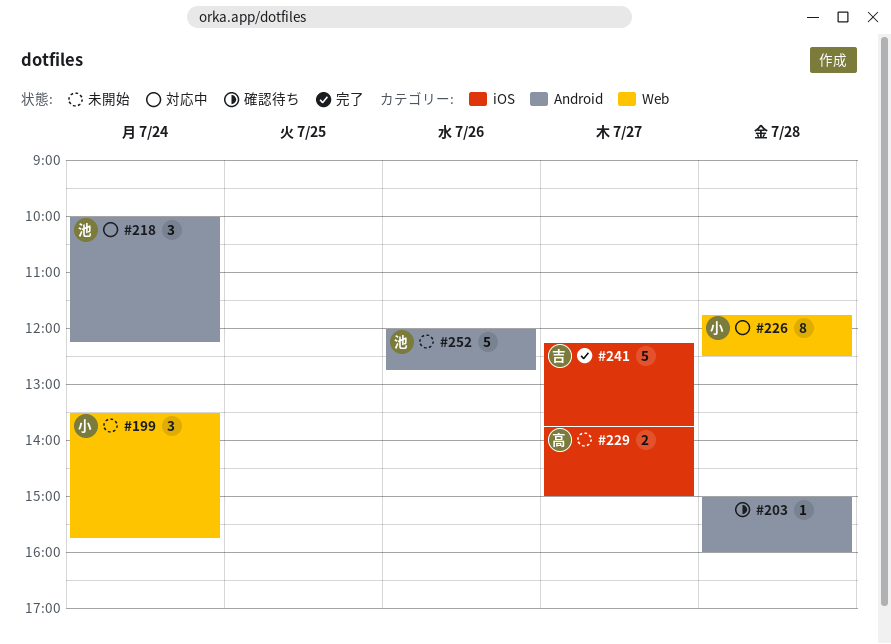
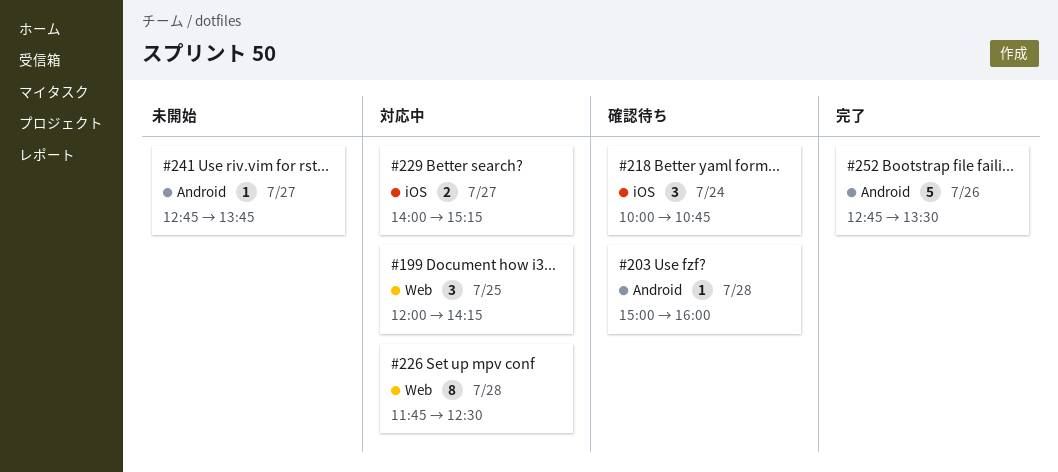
#199, status: 未開始 -> 対応中
#199, day: Jul 24 -> Jul 25
#199, begins: 13:30 -> 12:00
#199, ends: 15:45 -> 14:15
#218, status: 対応中 -> 確認待ち
#218, label: Android -> iOS
#218, ends: 12:15 -> 10:45
#229, status: 未開始 -> 対応中
#229, begins: 13:45 -> 14:00
#229, ends: 15:00 -> 15:15
#241, status: 完了 -> 未開始
#241, label: iOS -> Android
#241, estimate: 5 -> 1
#241, begins: 12:15 -> 12:45
#252, status: 未開始 -> 完了
#252, begins: 12:00 -> 12:45
#252, ends: 12:45 -> 13:30

